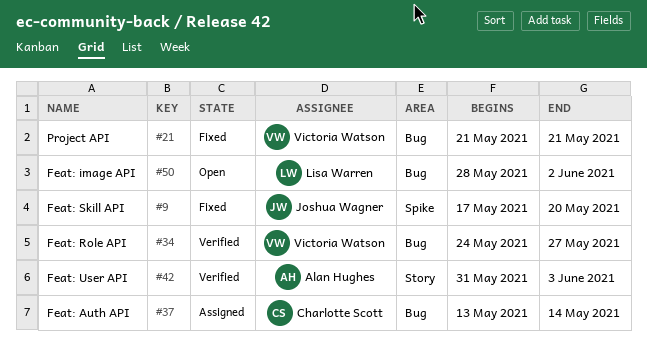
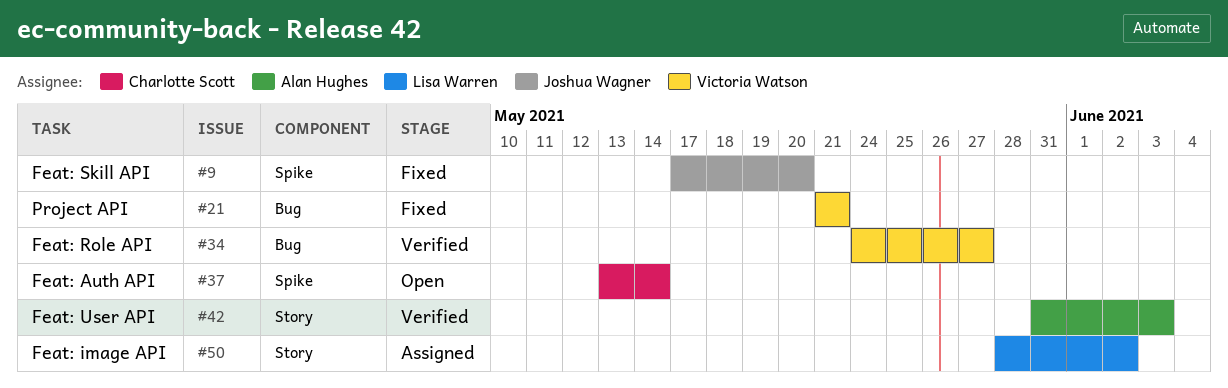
#37, status: Assigned -> Open
#37, label: Bug -> Spike
#50, status: Open -> Assigned
#50, label: Bug -> Story

